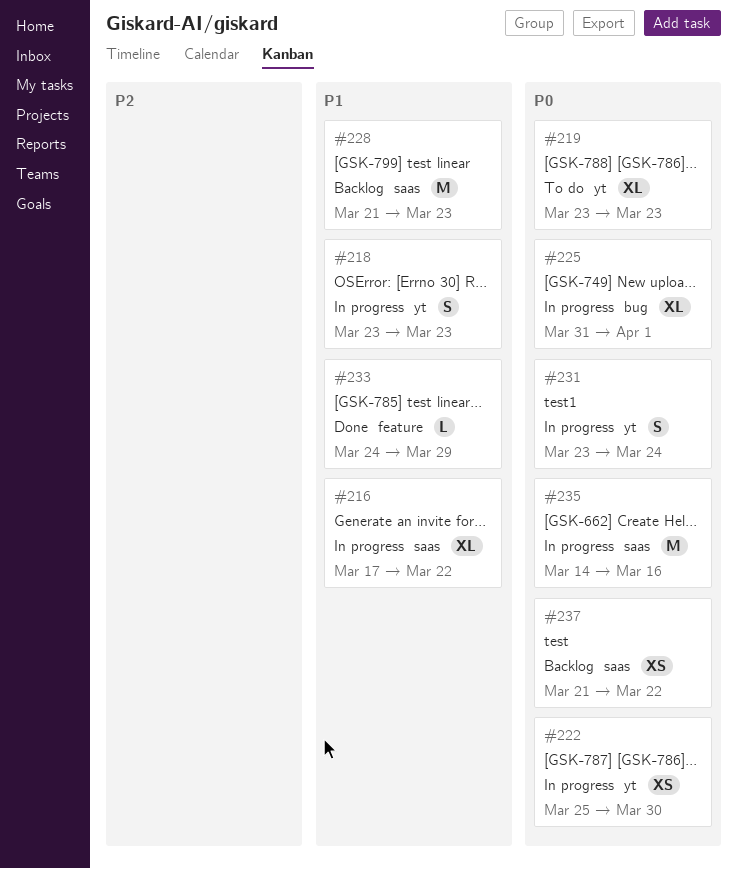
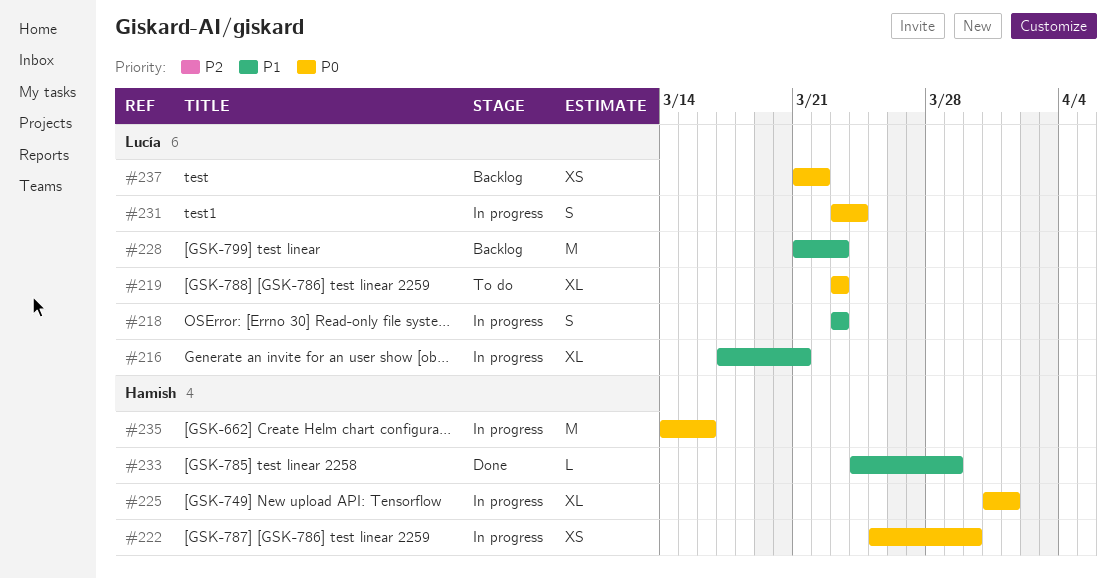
#216, due: Mar 22 -> Mar 21

